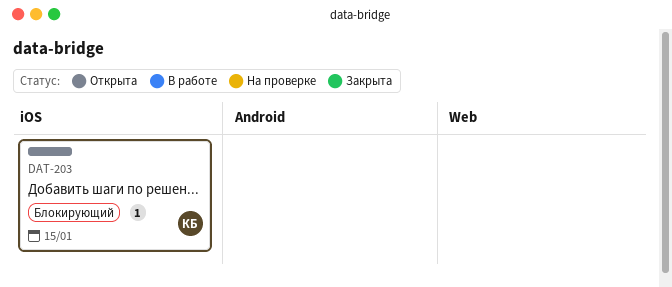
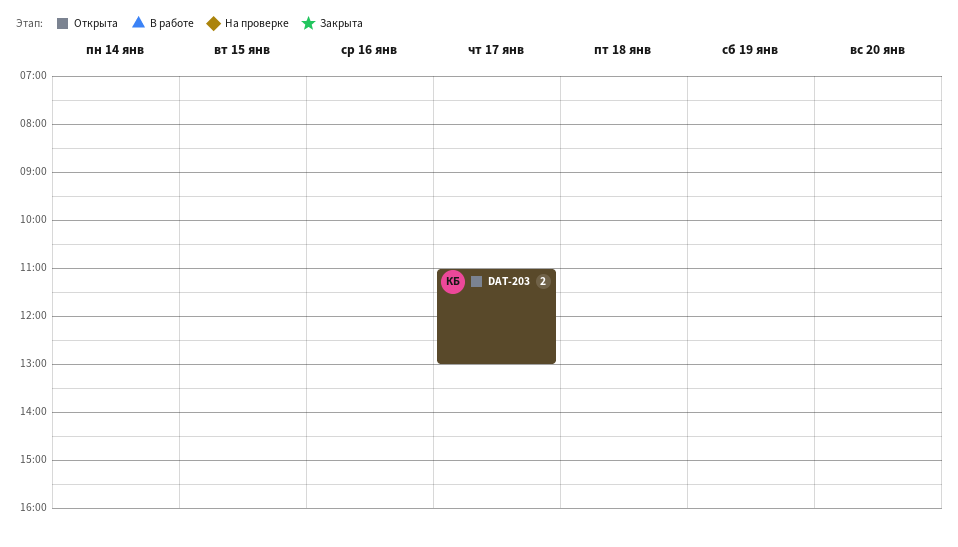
DAT-203, estimate: 1 -> 2
DAT-203, day: Jan 15 -> Jan 17

